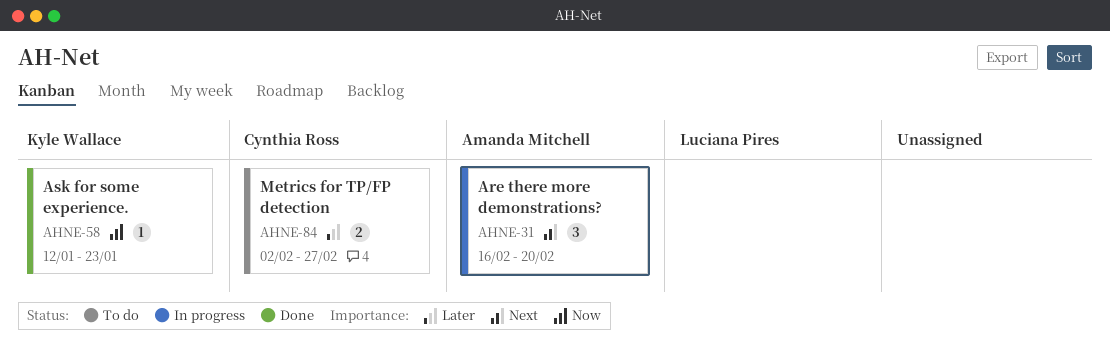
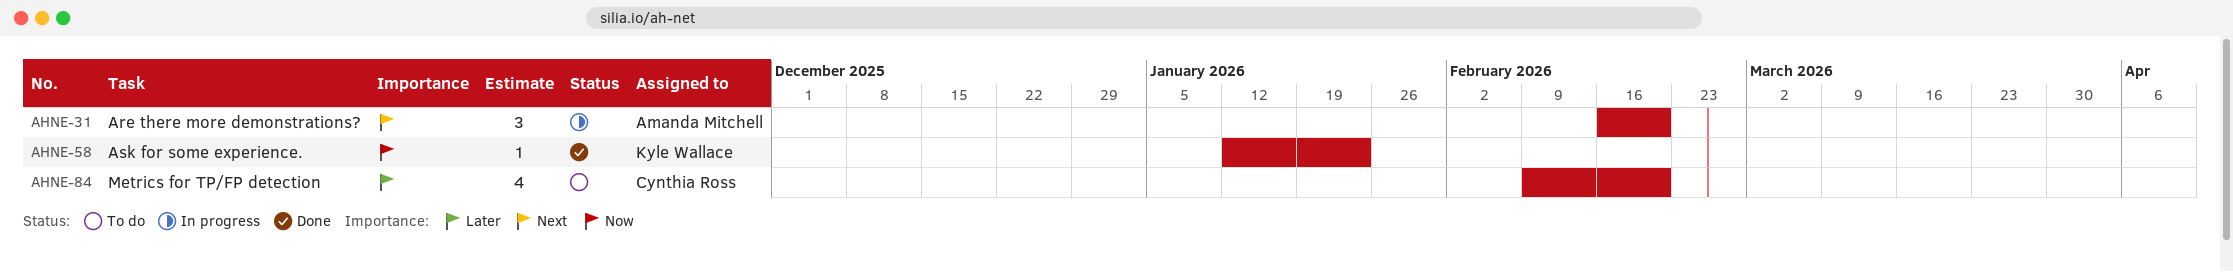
AHNE-84, estimate: 2 -> 4
AHNE-84, start: Feb 2 -> Feb 9
AHNE-84, due: Feb 27 -> Feb 20

